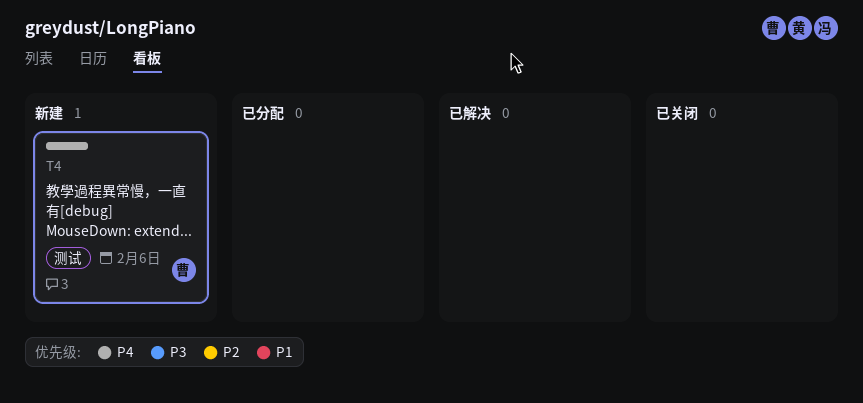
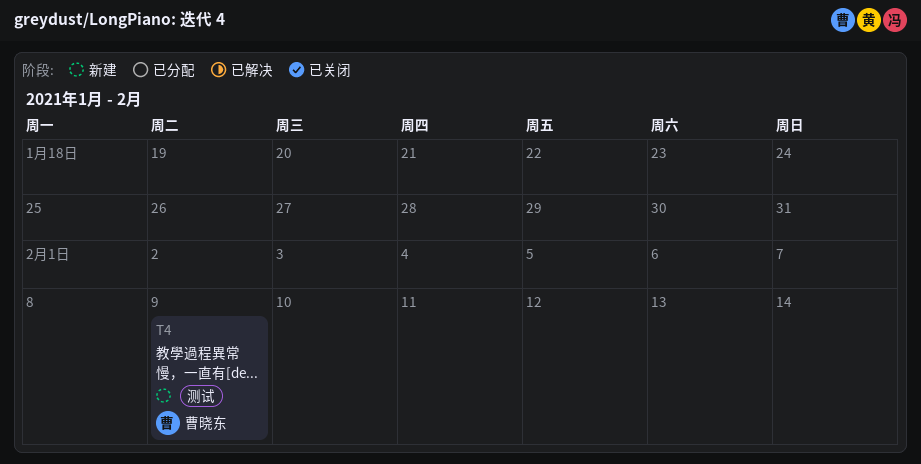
T4, due: Feb 6 -> Feb 9

